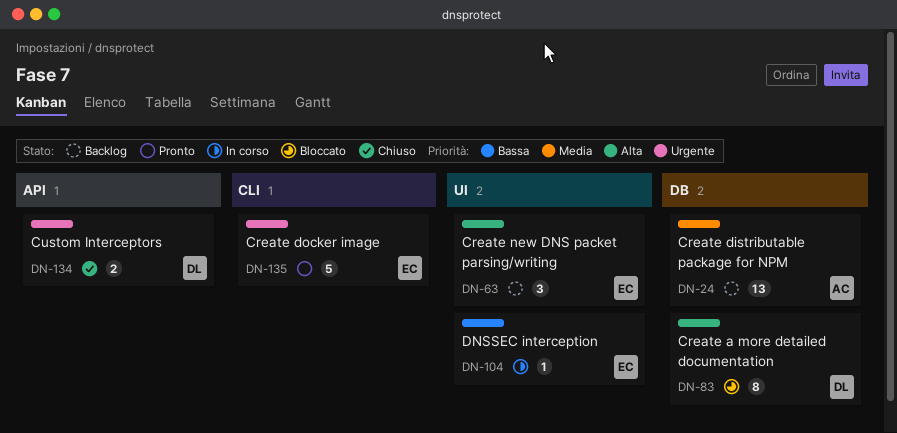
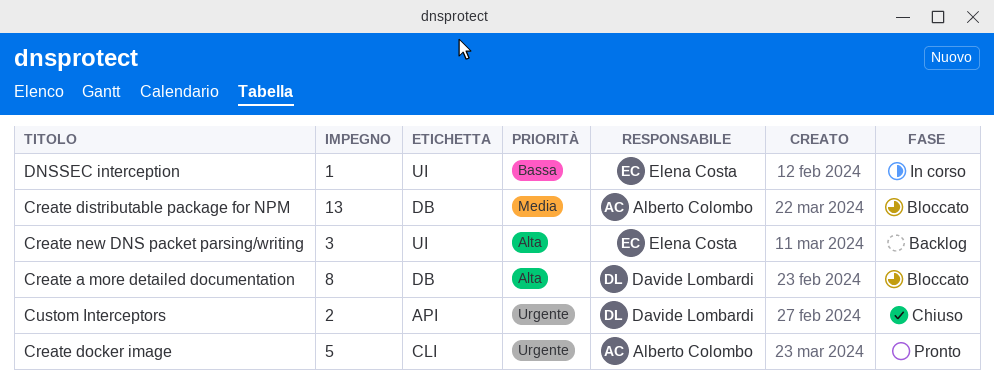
Create distributable package for NPM, status: Backlog -> Bloccato
Create docker image, owner: Elena Costa -> Alberto Colombo

